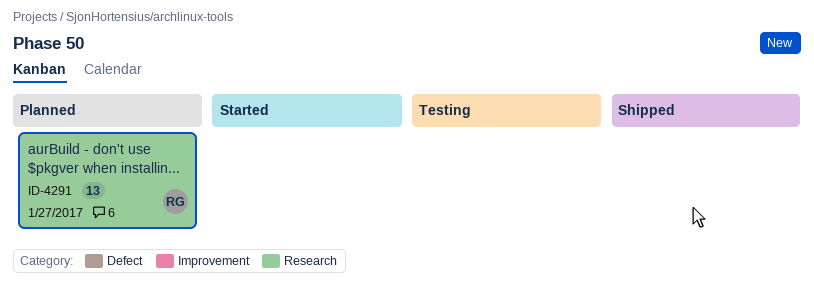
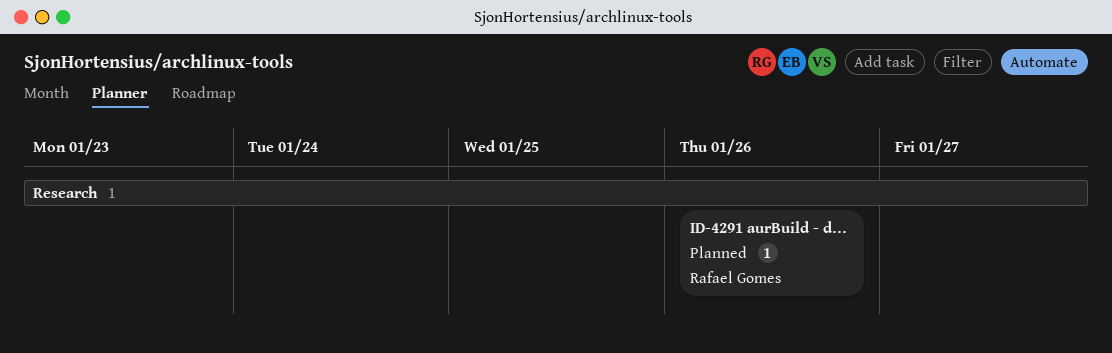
ID-4291, estimate: 13 -> 1
ID-4291, due: Jan 27 -> Jan 26

